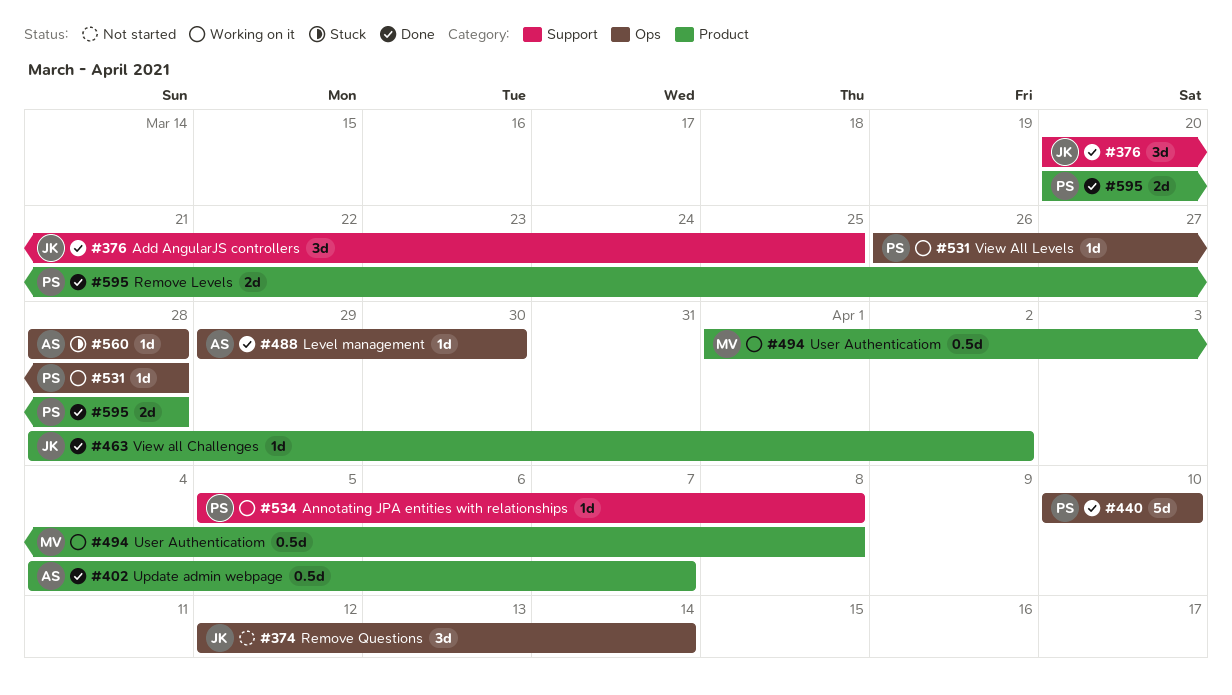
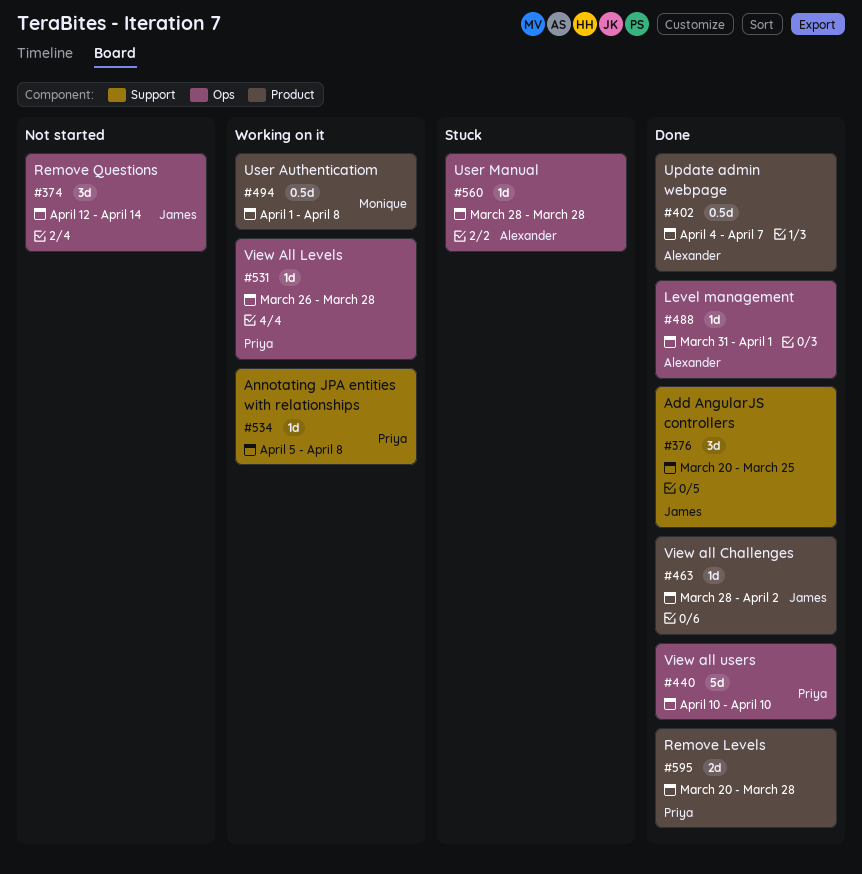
#488, start: Mar 29 -> Mar 31
#488, due: Mar 30 -> Apr 1

